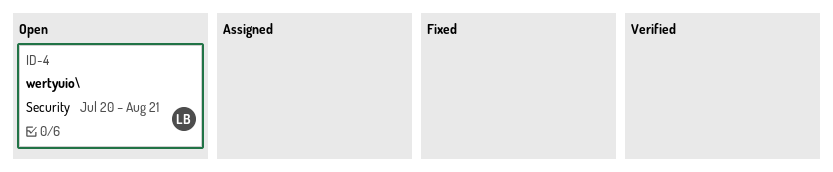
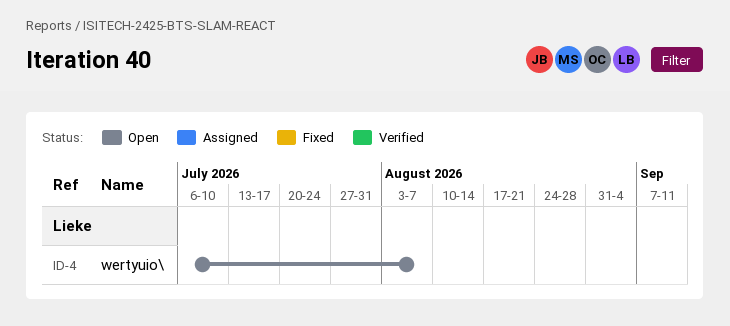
ID-4, start: Jul 20 -> Jul 6
ID-4, due: Aug 21 -> Aug 7

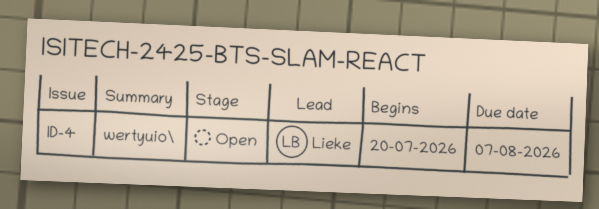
ID-4, start: Jul 6 -> Jul 20

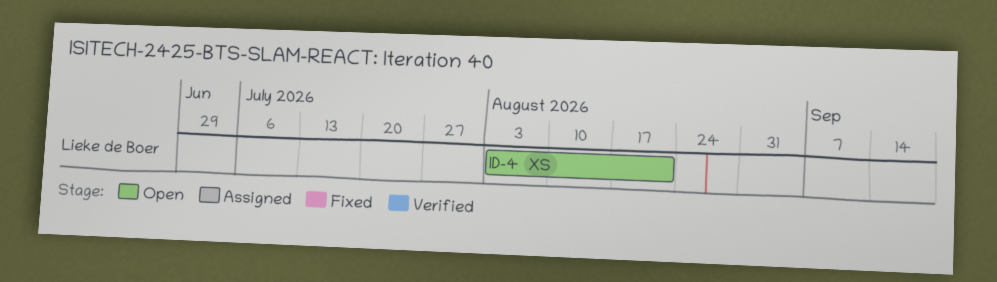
ID-4, start: Jul 20 -> Aug 3
ID-4, due: Aug 7 -> Aug 21

